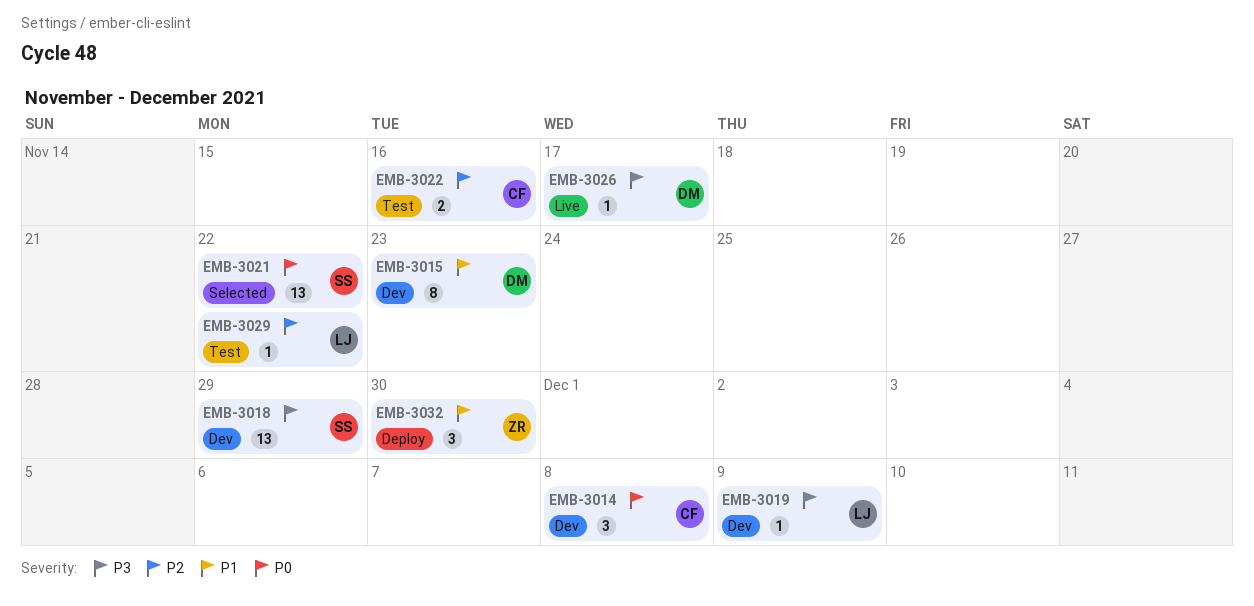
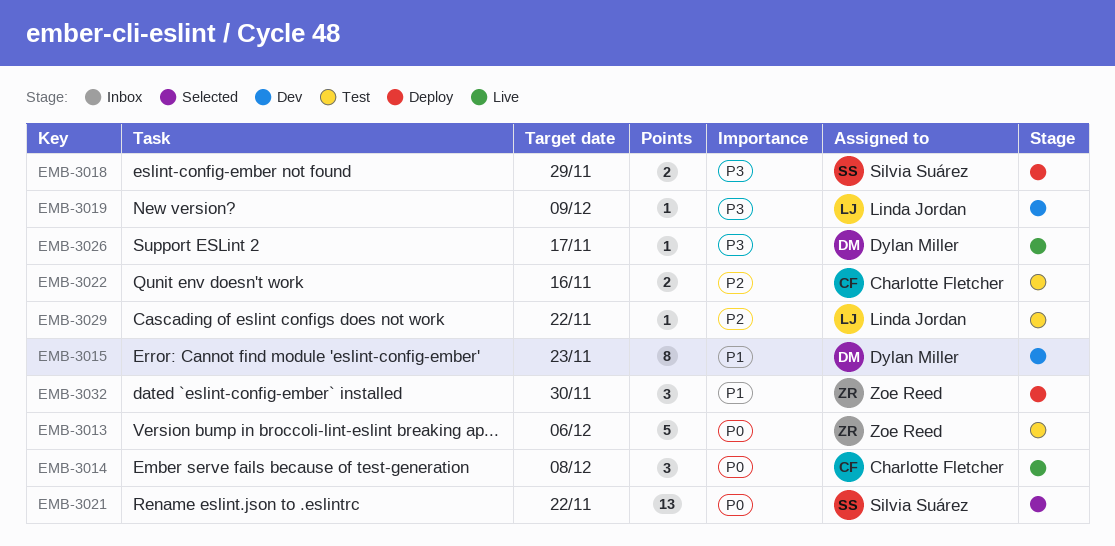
EMB-3013: none -> present
EMB-3014, status: Dev -> Live
EMB-3018, status: Dev -> Deploy
EMB-3018, estimate: 13 -> 2

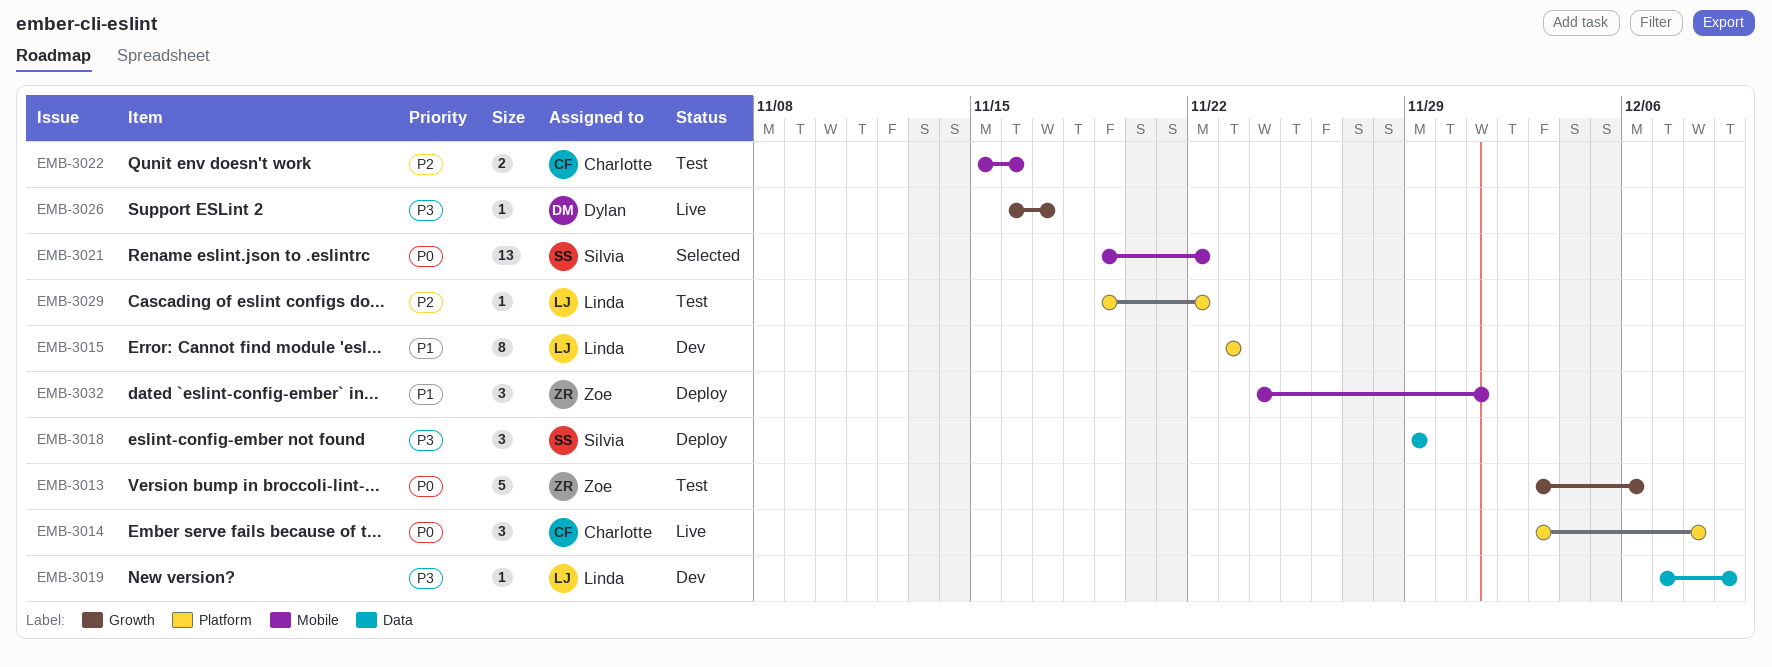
EMB-3015, owner: Dylan Miller -> Linda Jordan
EMB-3018, estimate: 2 -> 3
EMB-3032, due: Nov 30 -> Dec 1

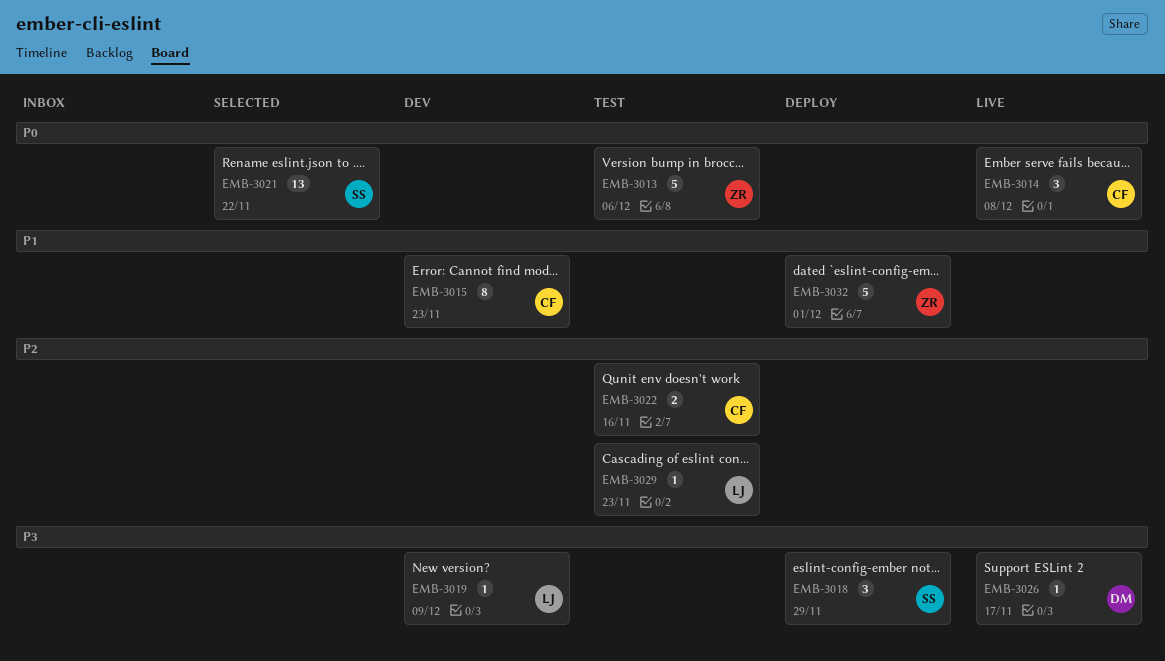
EMB-3015, owner: Linda -> Charlotte
EMB-3029, due: Nov 22 -> Nov 23
EMB-3032, estimate: 3 -> 5

